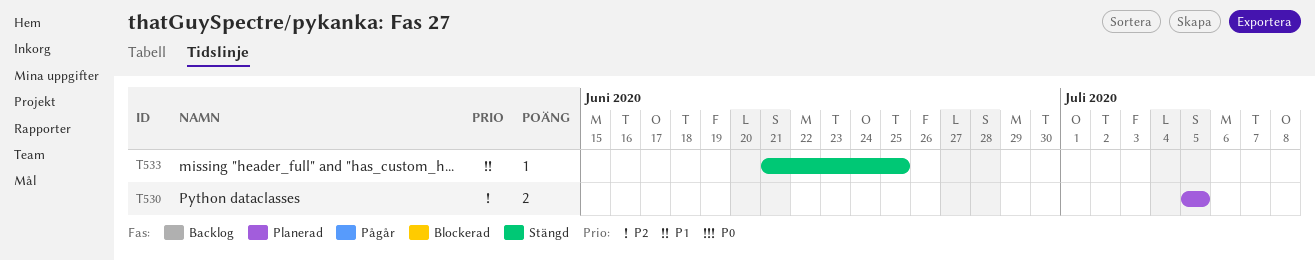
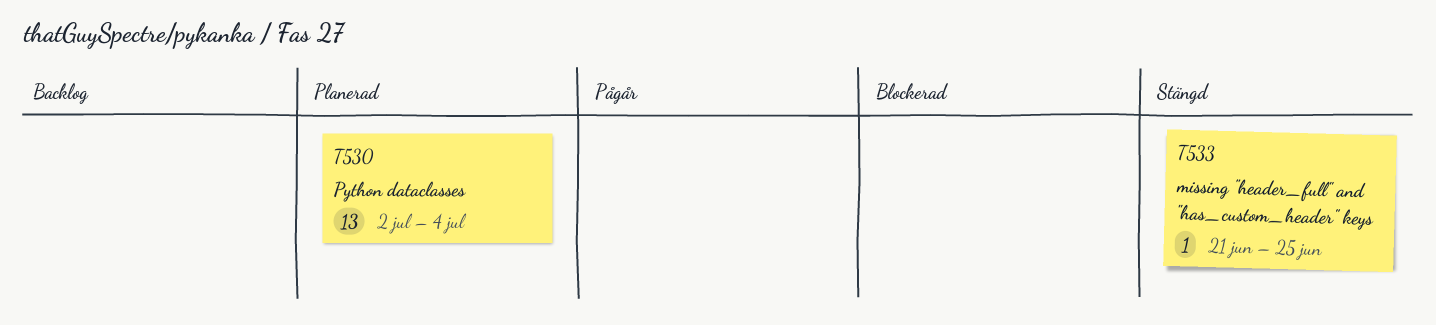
T530, estimate: 2 -> 13
T530, start: Jul 5 -> Jul 2
T530, due: Jul 5 -> Jul 4

